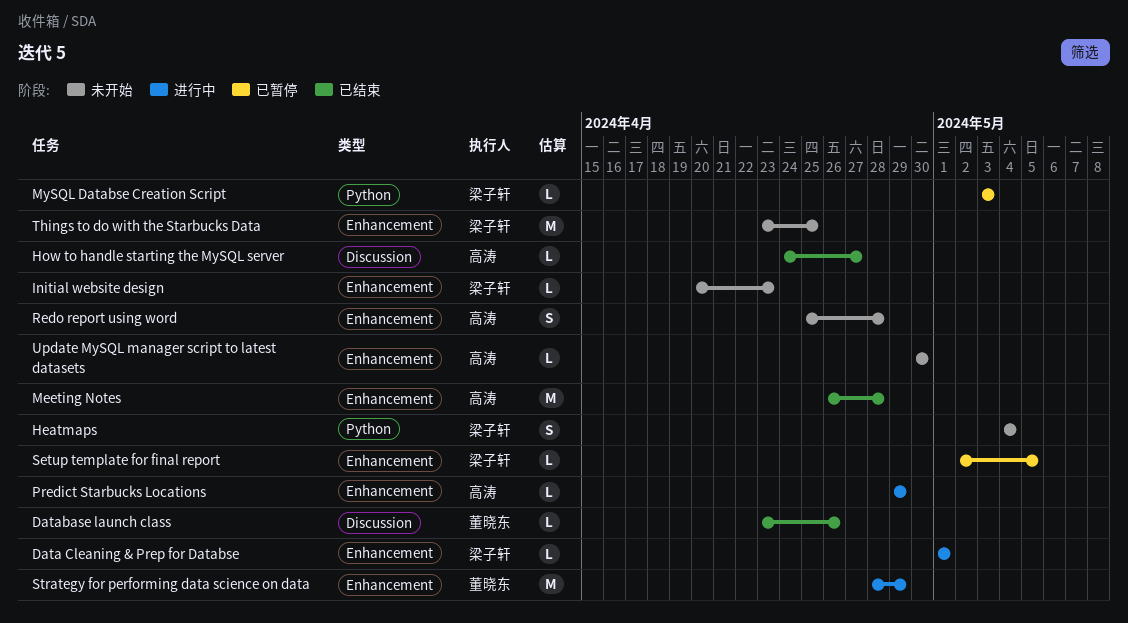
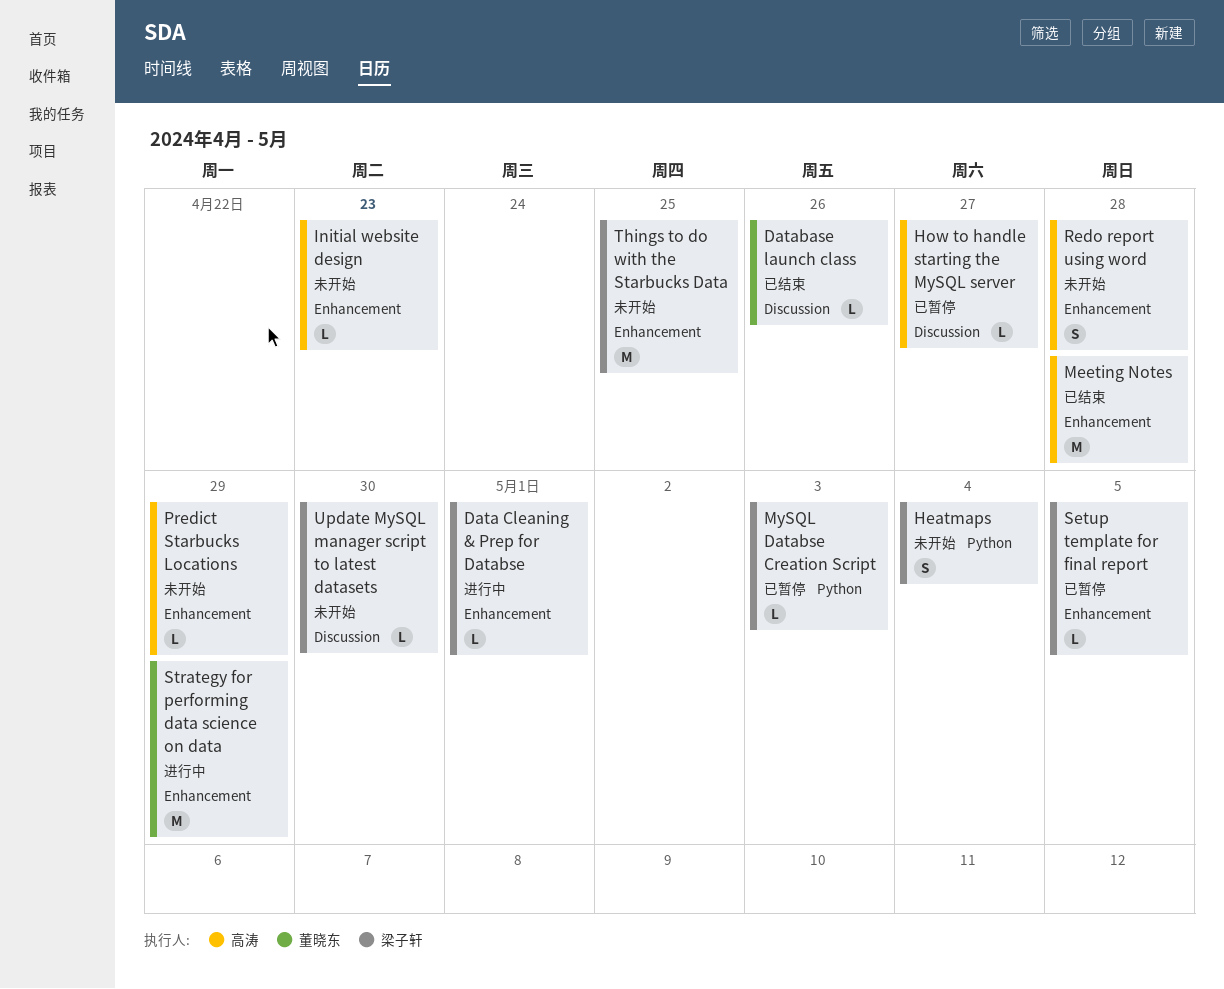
How to handle starting the MySQL server, status: 已结束 -> 已暂停
Initial website design, owner: 梁子轩 -> 高涛
Predict Starbucks Locations, status: 进行中 -> 未开始
Update MySQL manager script to latest datasets, owner: 高涛 -> 梁子轩
Update MySQL manager script to latest datasets, label: Enhancement -> Discussion

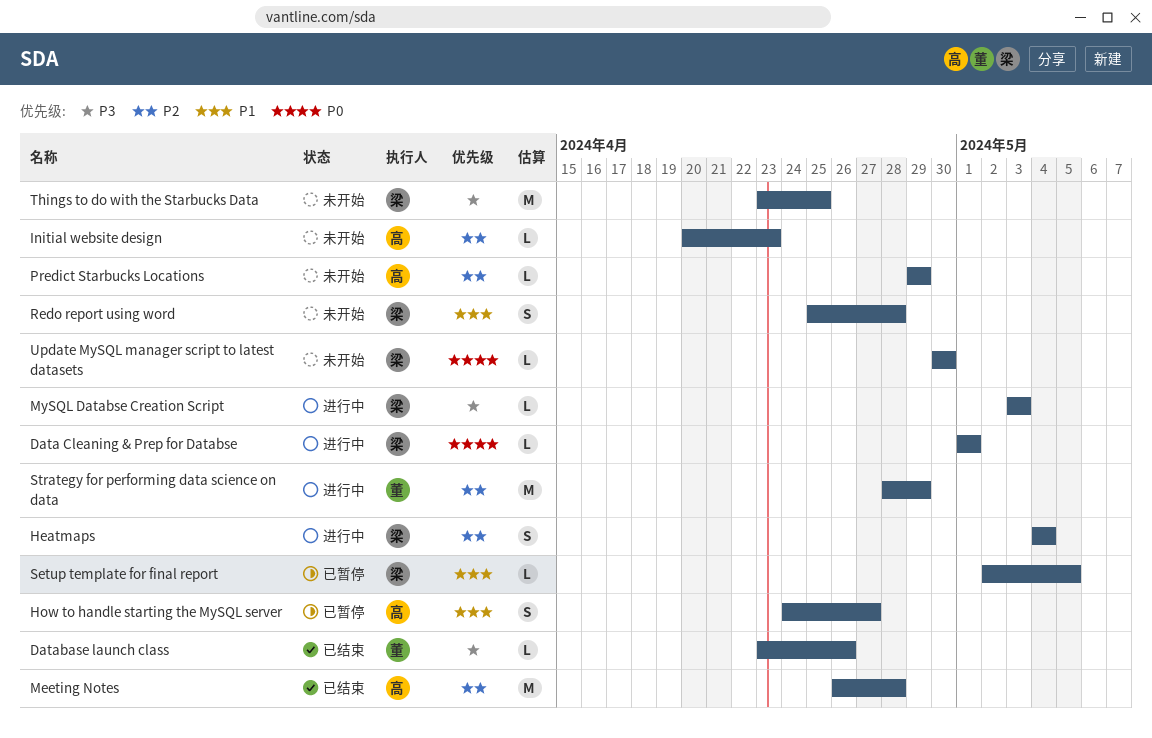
Heatmaps, status: 未开始 -> 进行中
How to handle starting the MySQL server, estimate: L -> S
MySQL Databse Creation Script, status: 已暂停 -> 进行中
Redo report using word, owner: 高涛 -> 梁子轩

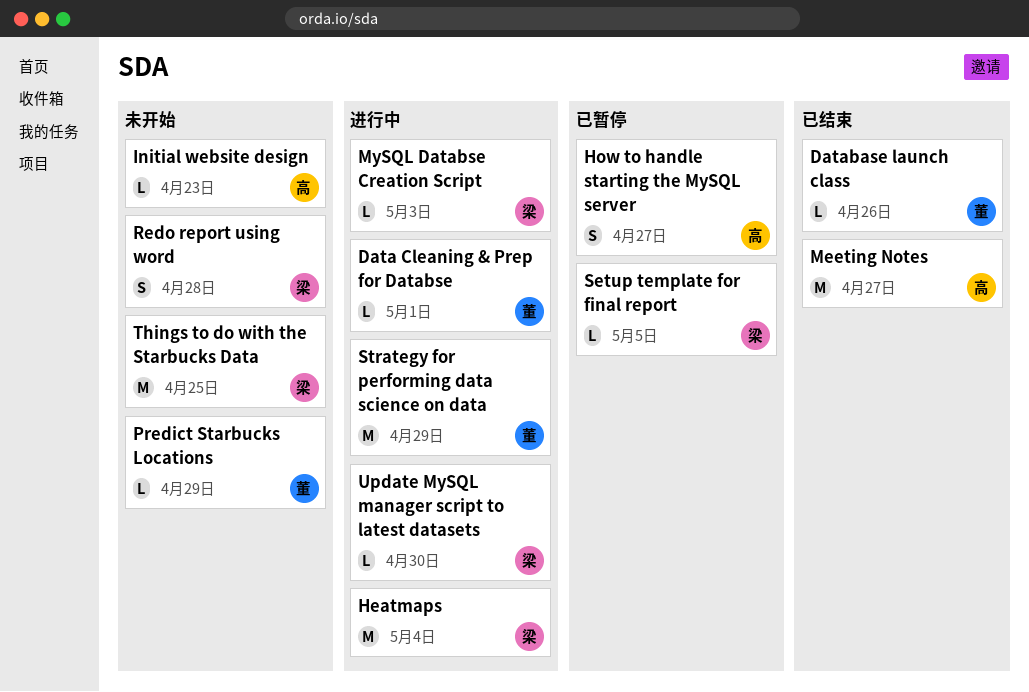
Data Cleaning & Prep for Databse, owner: 梁 -> 董
Heatmaps, estimate: S -> M
Meeting Notes, due: Apr 28 -> Apr 27
Predict Starbucks Locations, owner: 高 -> 董
Update MySQL manager script to latest datasets, status: 未开始 -> 进行中

